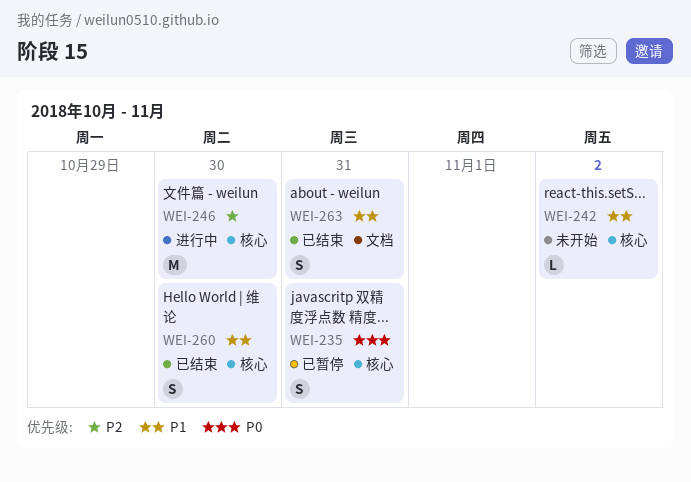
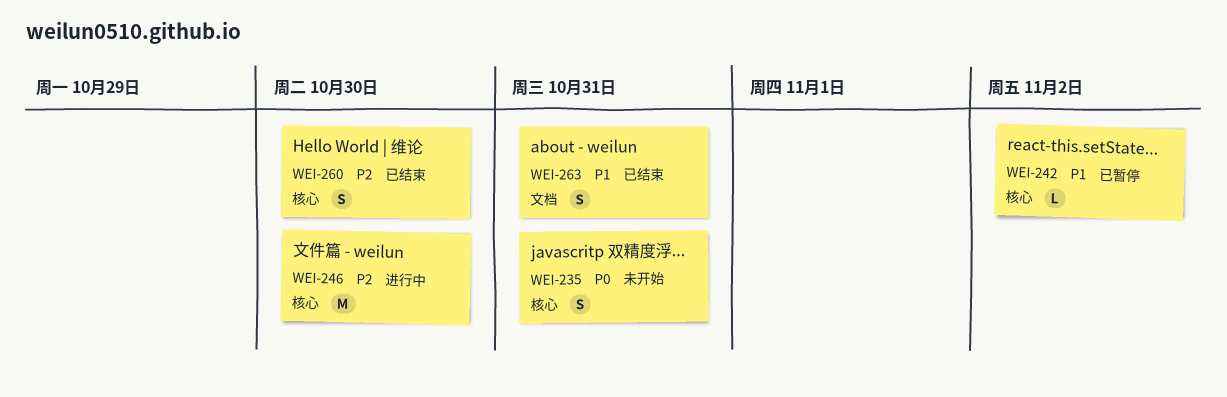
WEI-235, status: 已暂停 -> 未开始
WEI-242, status: 未开始 -> 已暂停
WEI-260, priority: P1 -> P2

